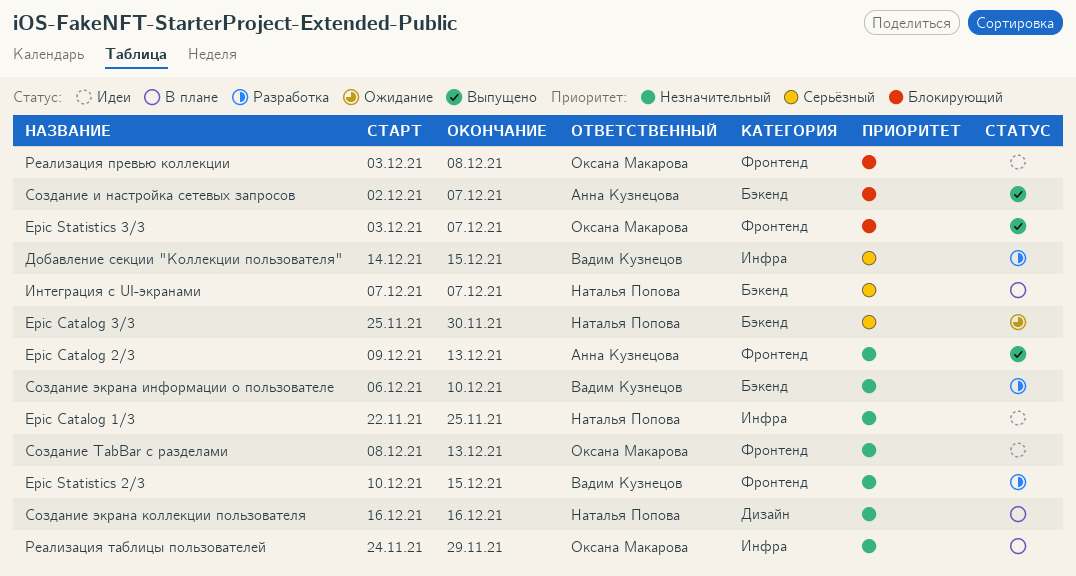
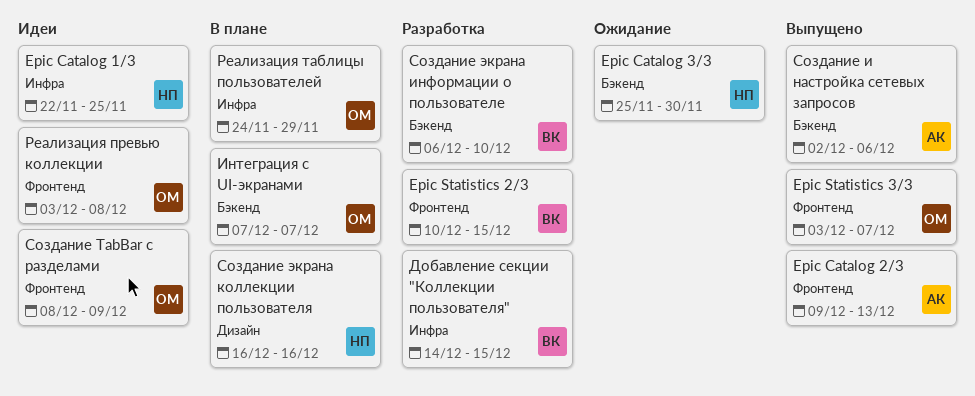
Интеграция с UI-экранами, owner: Наталья Попова -> Оксана Макарова
Создание TabBar с разделами, due: Dec 13 -> Dec 9
Создание и настройка сетевых запросов, due: Dec 7 -> Dec 6

